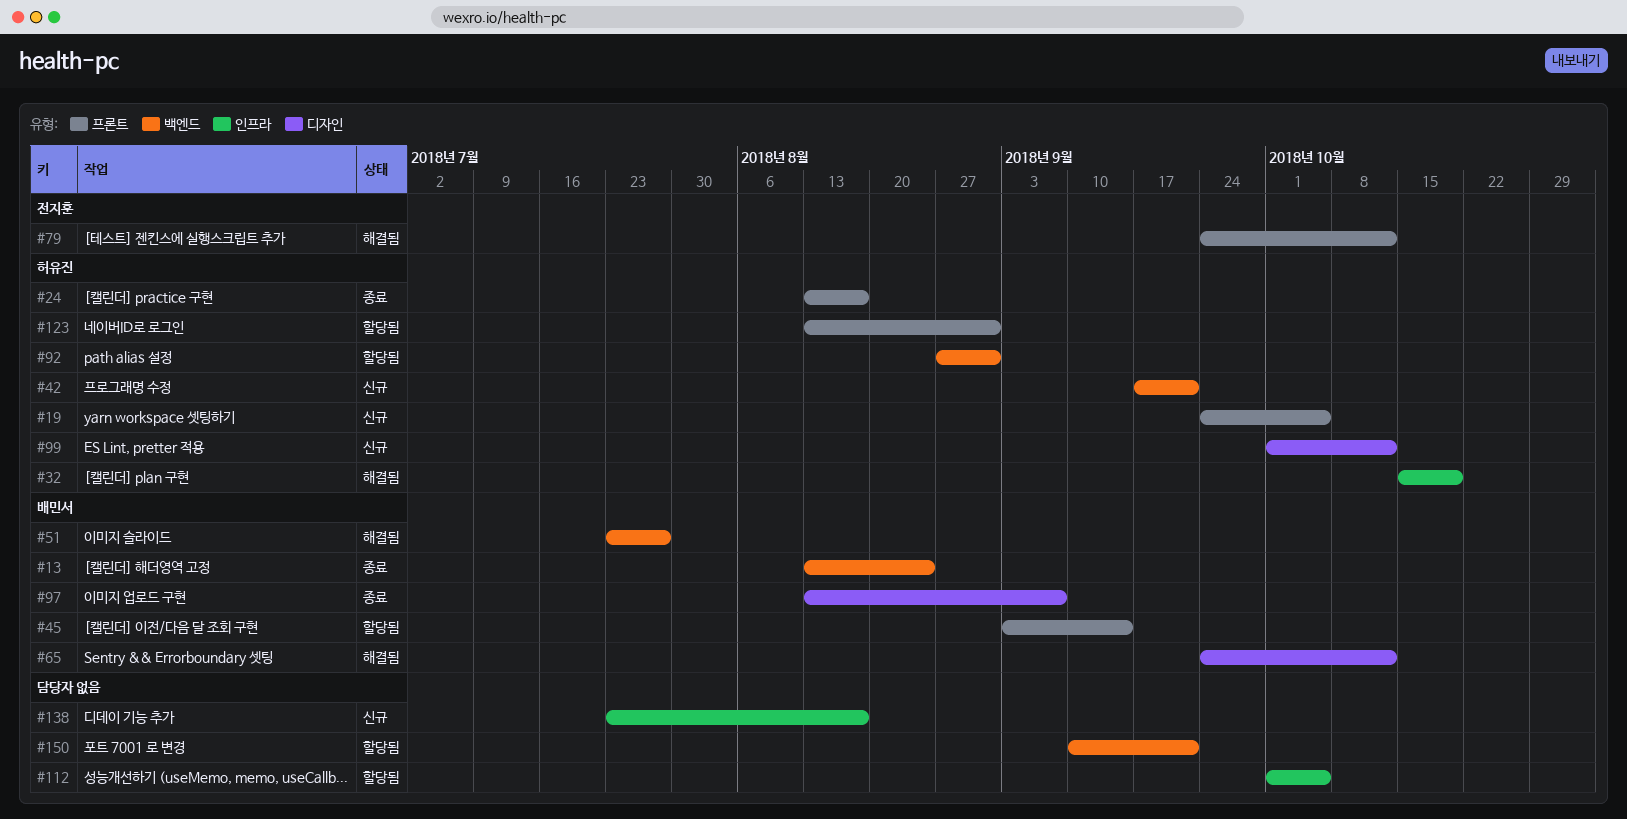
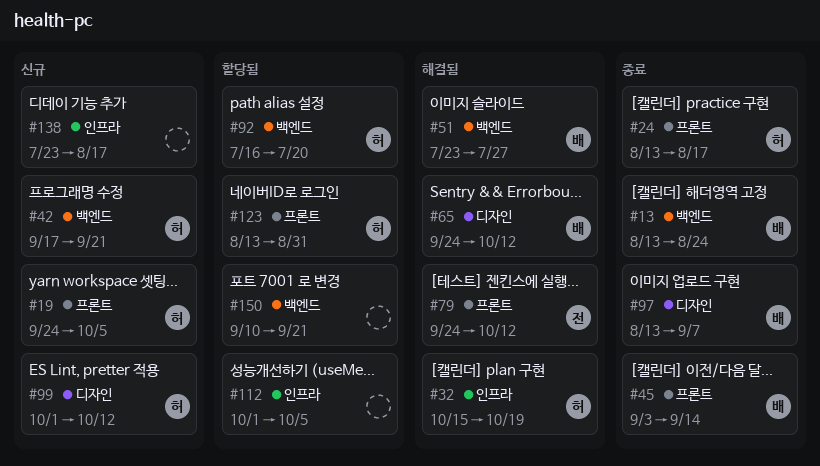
#45, status: 할당됨 -> 종료
#92, start: Aug 27 -> Jul 16
#92, due: Aug 31 -> Jul 20

